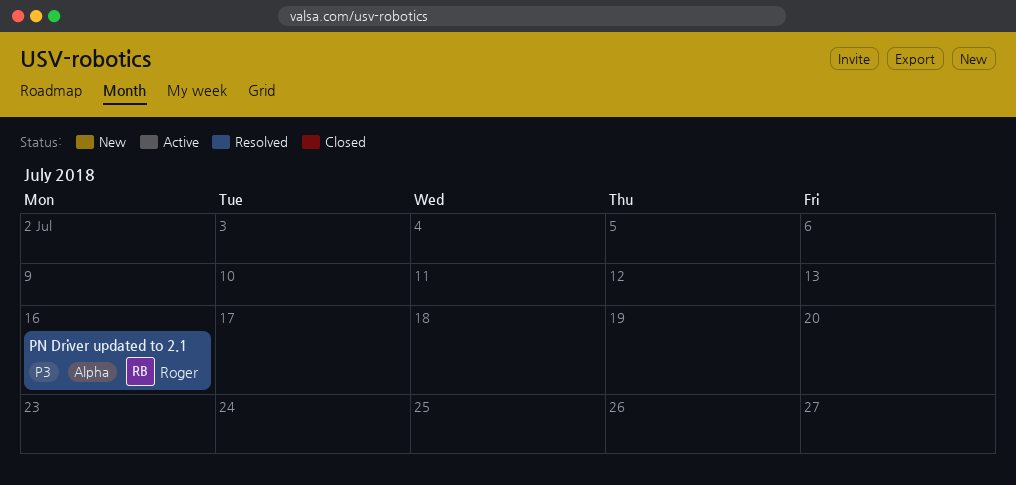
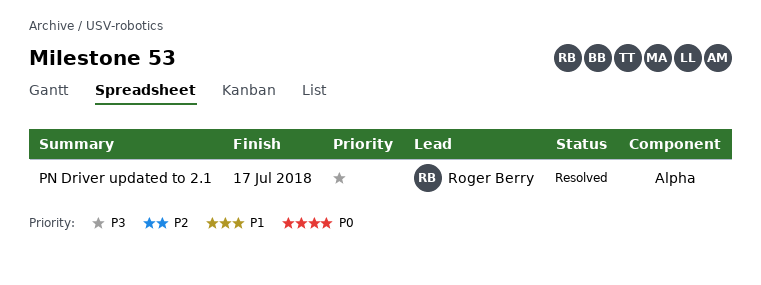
PN Driver updated to 2.1, due: Jul 16 -> Jul 17

